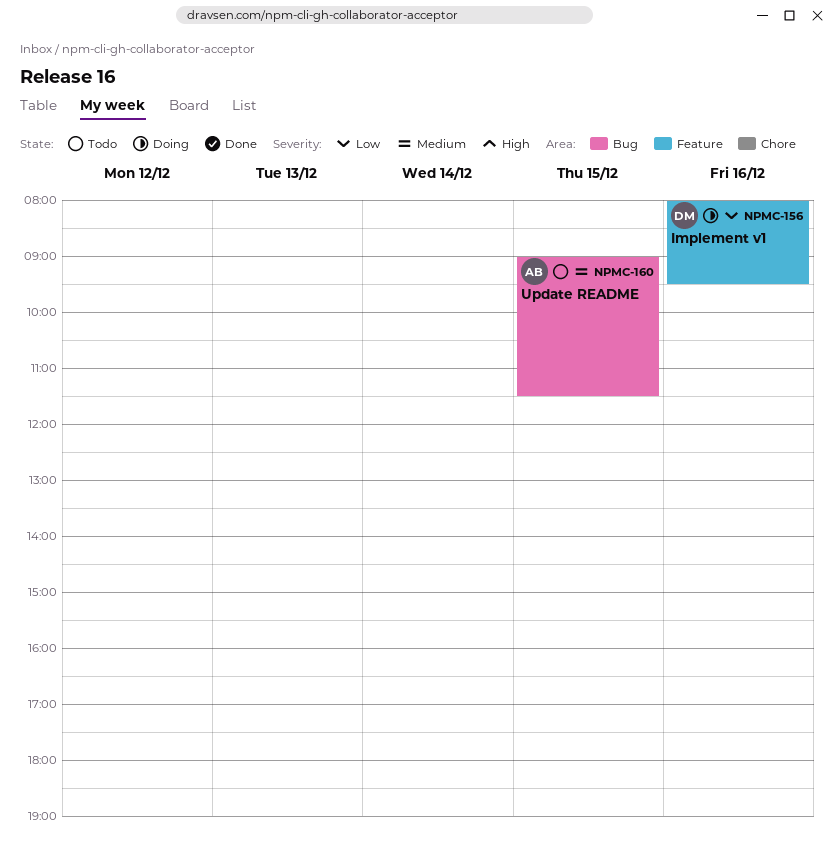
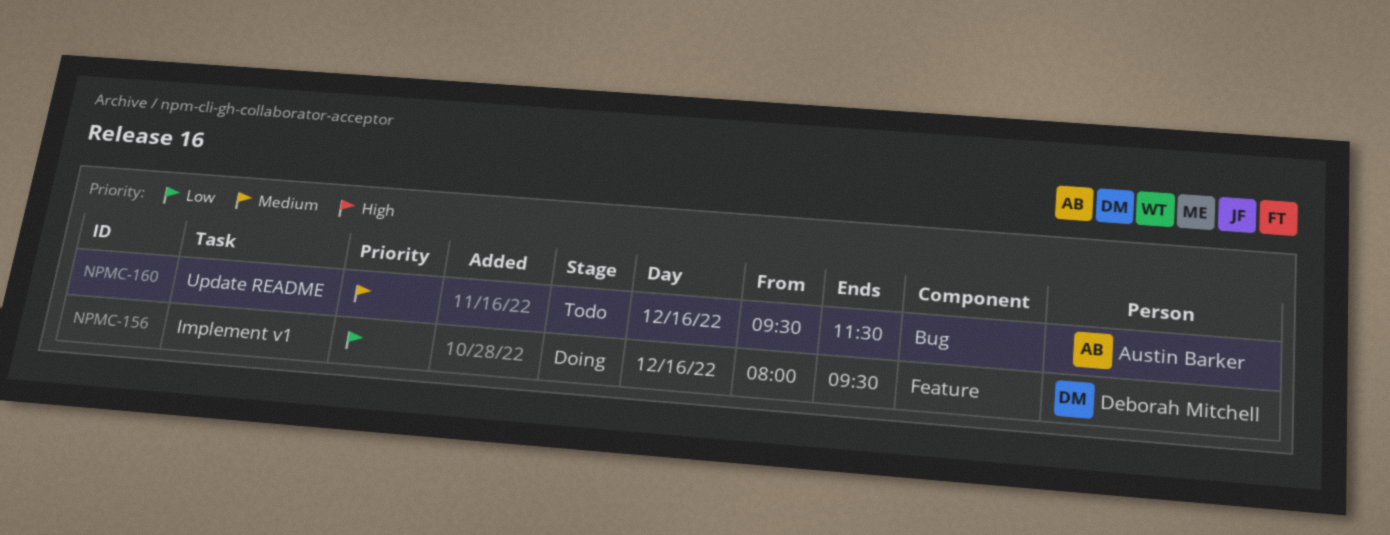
NPMC-160, day: Dec 15 -> Dec 16
NPMC-160, begins: 09:00 -> 09:30

